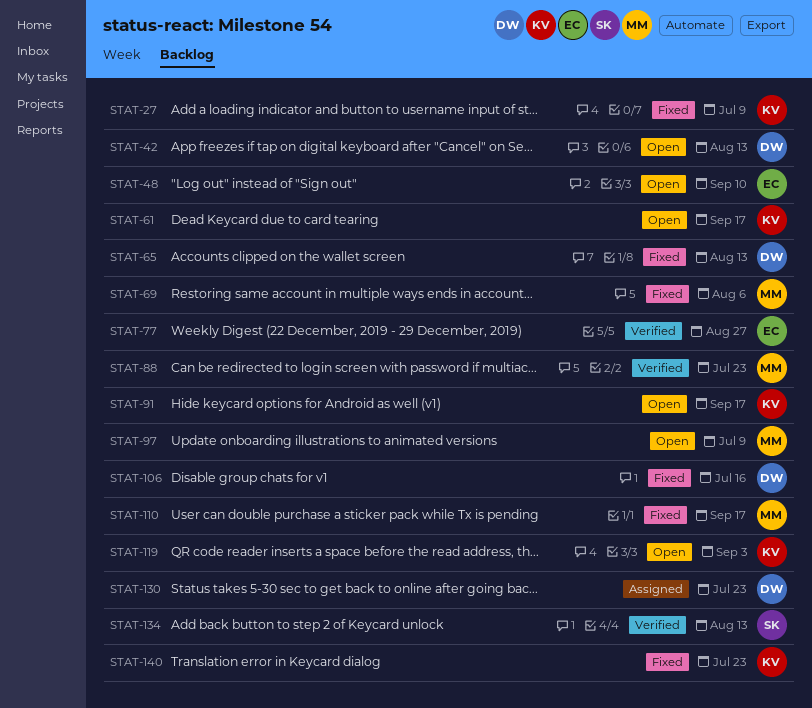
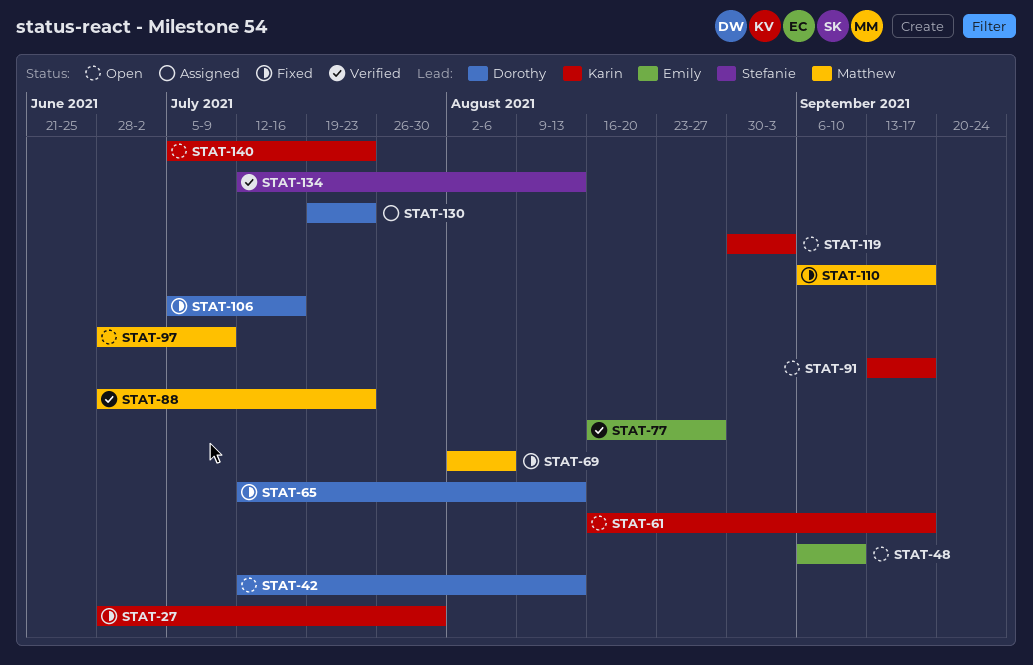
STAT-27, due: Jul 9 -> Jul 30
STAT-140, status: Fixed -> Open

